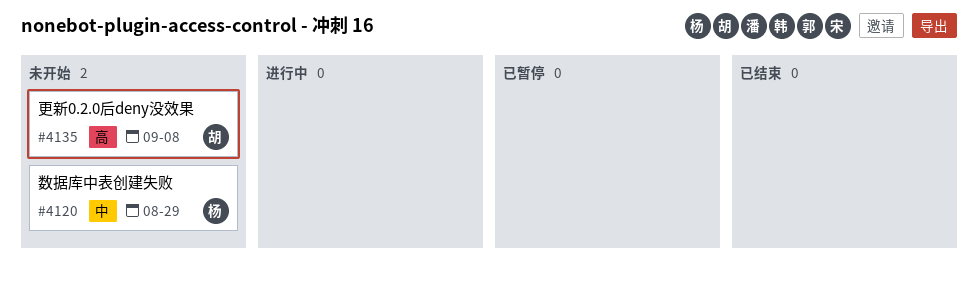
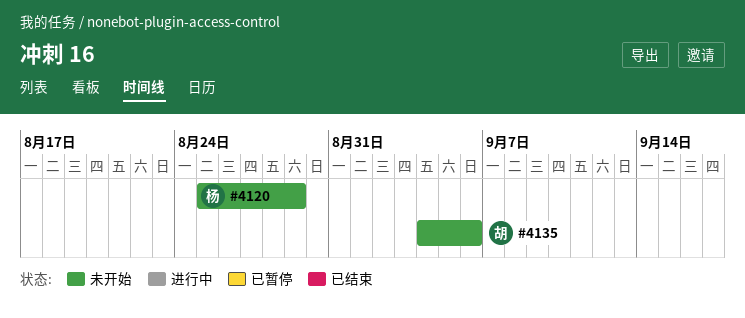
#4135, due: Sep 8 -> Sep 6

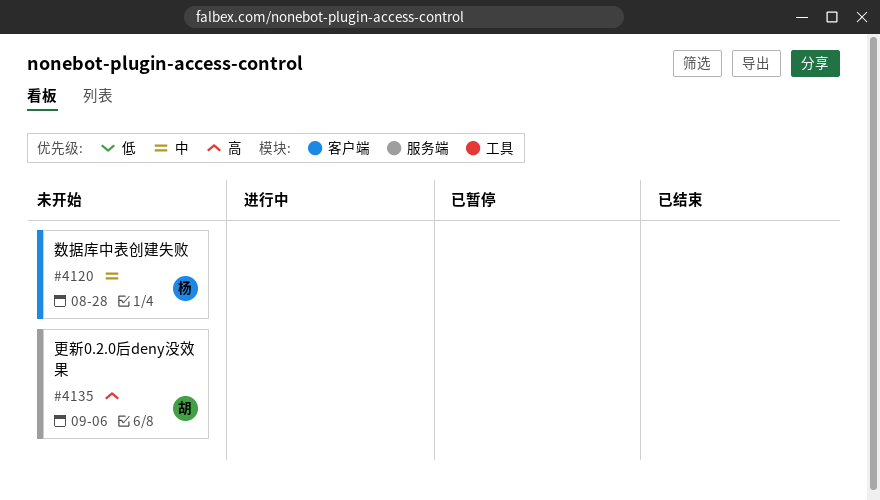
#4120, due: Aug 29 -> Aug 28

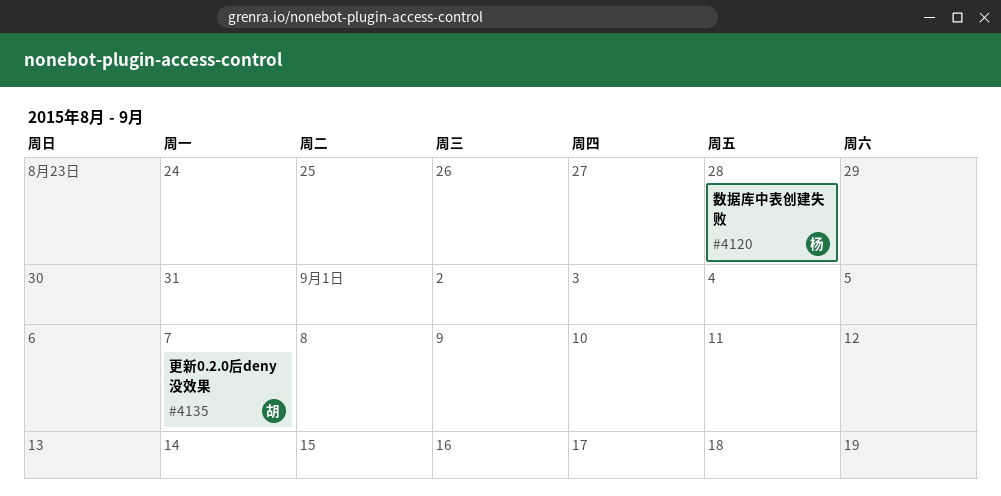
#4135, due: Sep 6 -> Sep 7

